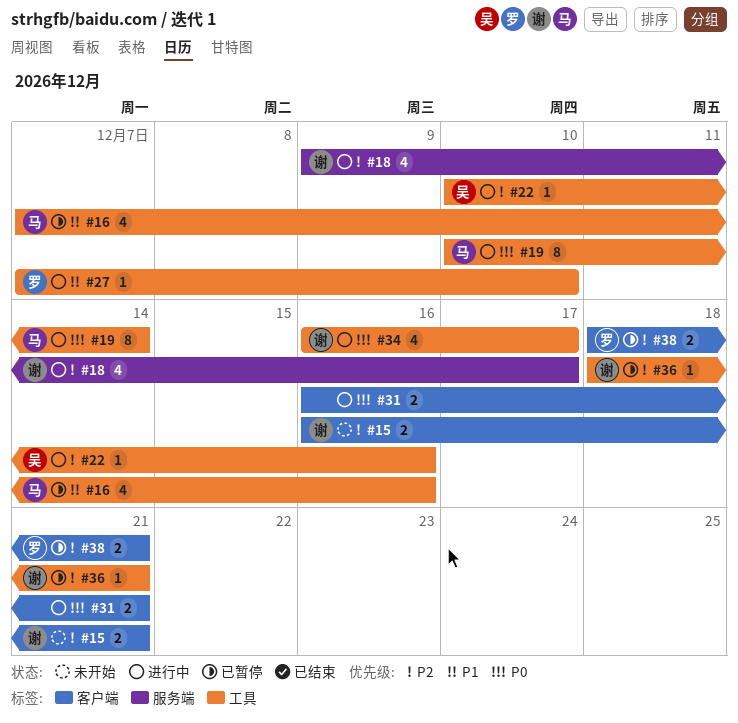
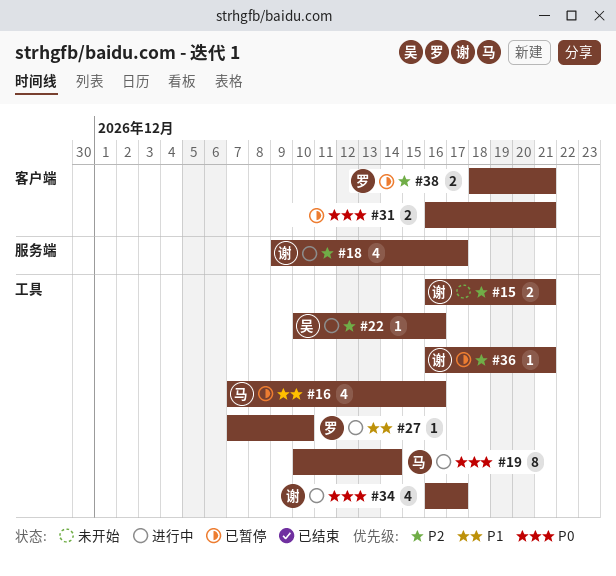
#15, label: 客户端 -> 工具
#31, status: 进行中 -> 已暂停
#36, start: Dec 18 -> Dec 16

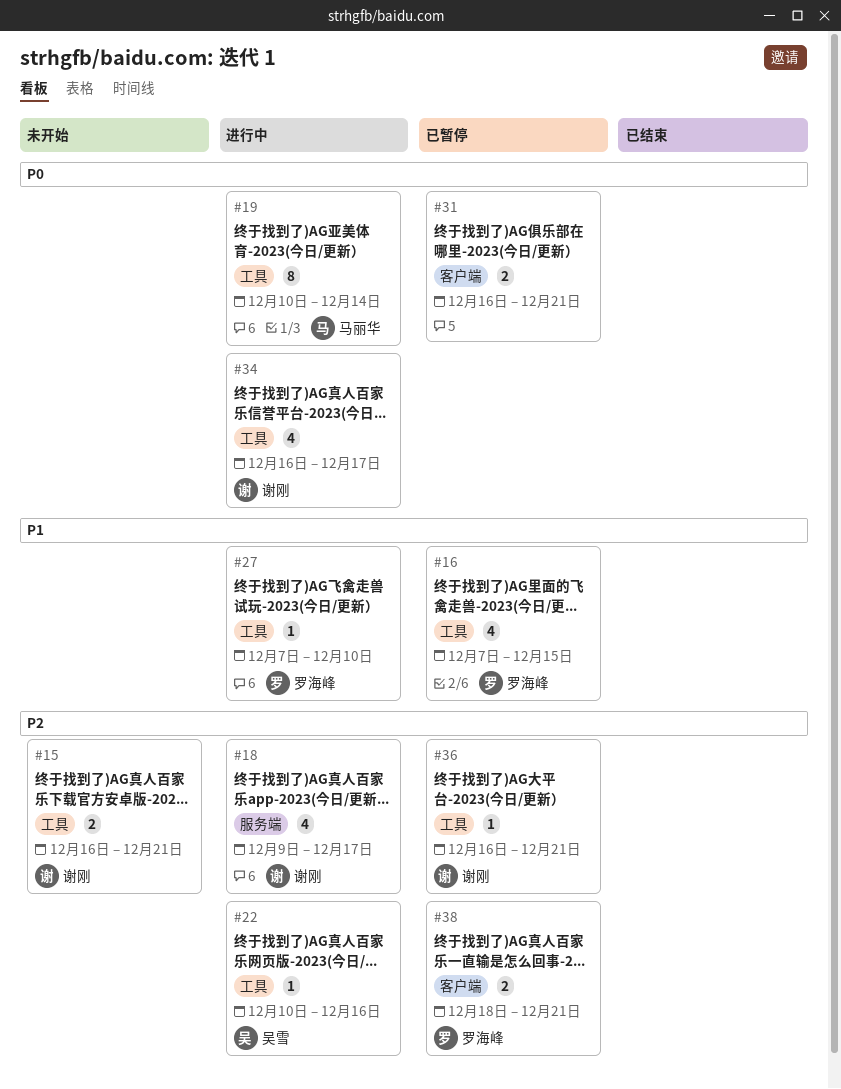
#16, owner: 马丽华 -> 罗海峰
#16, due: Dec 16 -> Dec 15

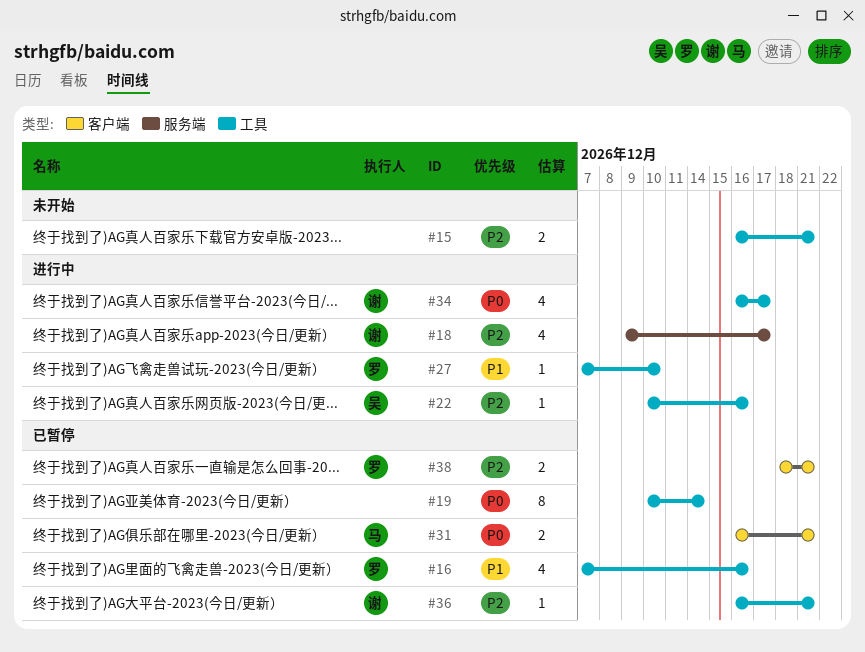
#15, owner: 谢刚 -> none
#16, due: Dec 15 -> Dec 16
#19, status: 进行中 -> 已暂停
#19, owner: 马丽华 -> none
#31, owner: none -> 马丽华

